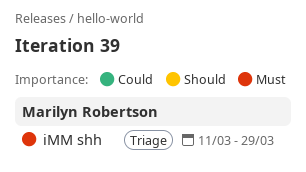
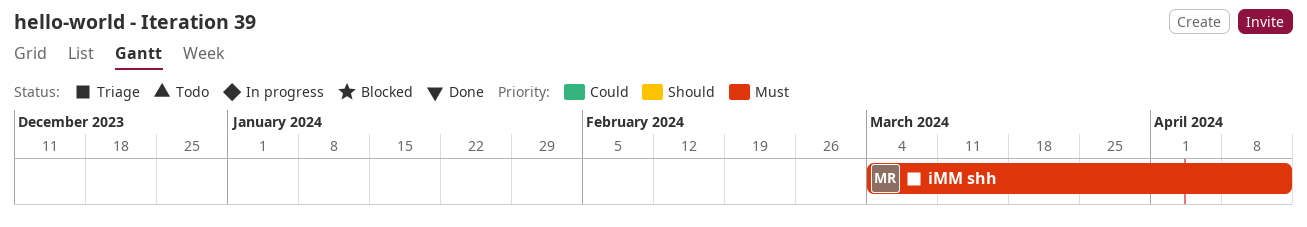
iMM shh, start: Mar 11 -> Mar 4
iMM shh, due: Mar 29 -> Apr 12

